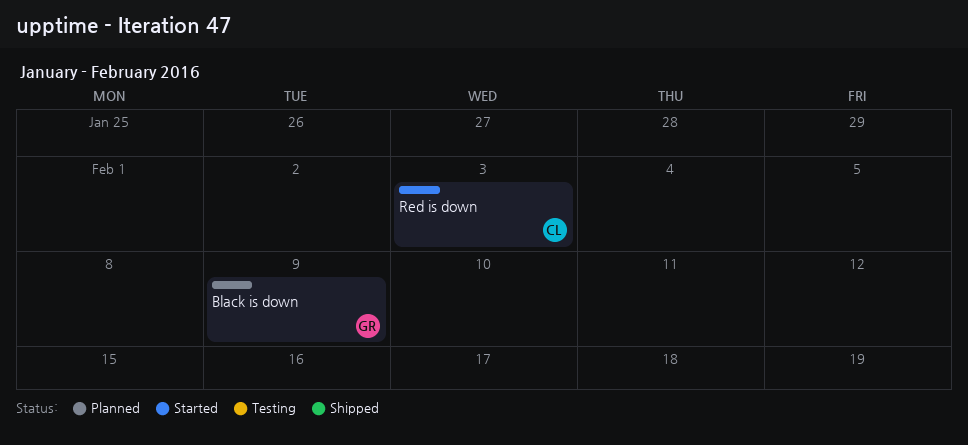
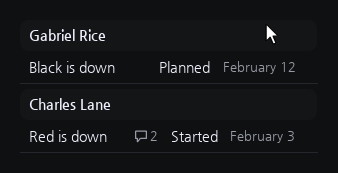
Black is down, due: Feb 9 -> Feb 12

